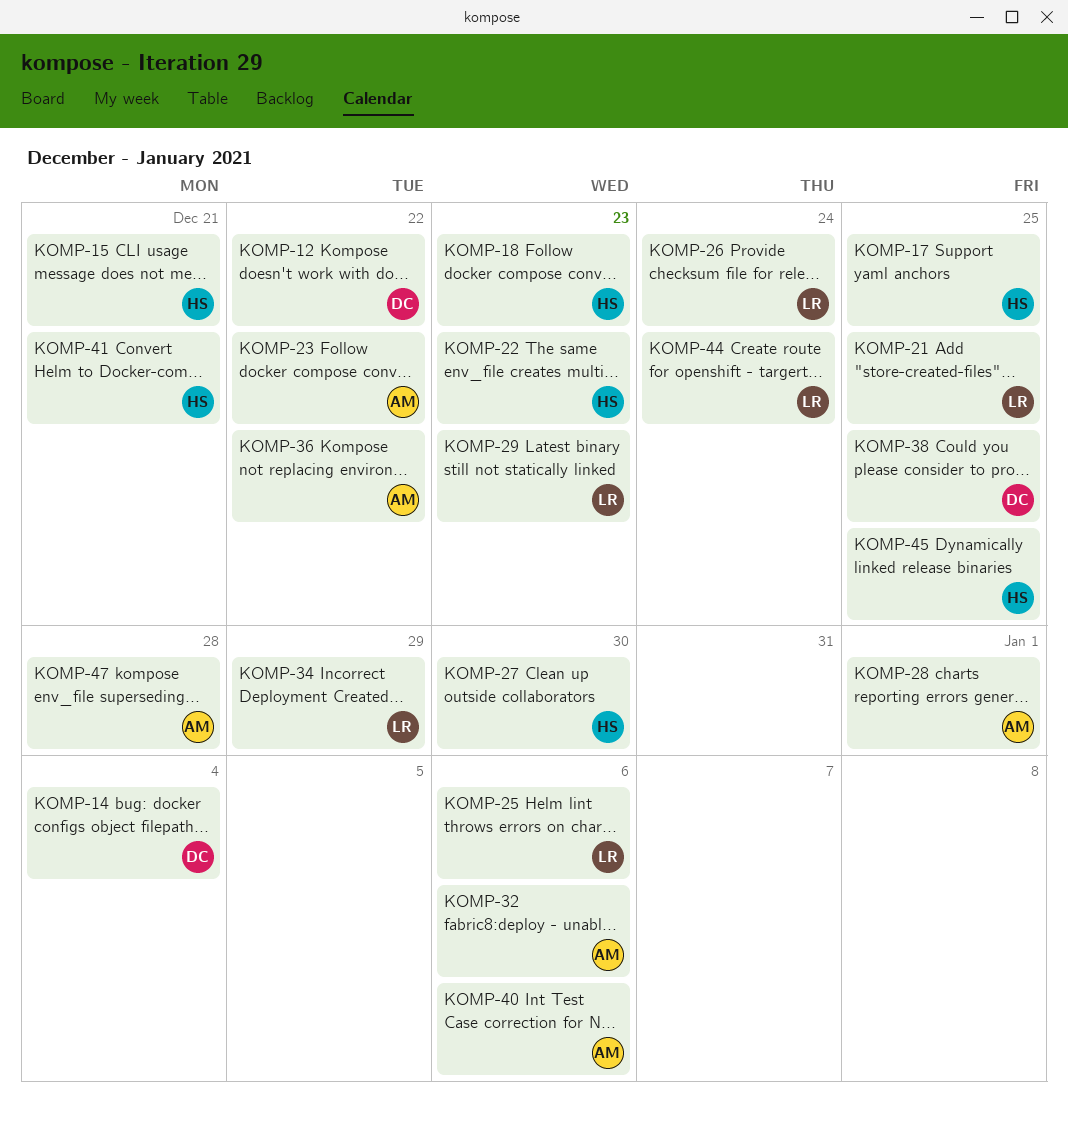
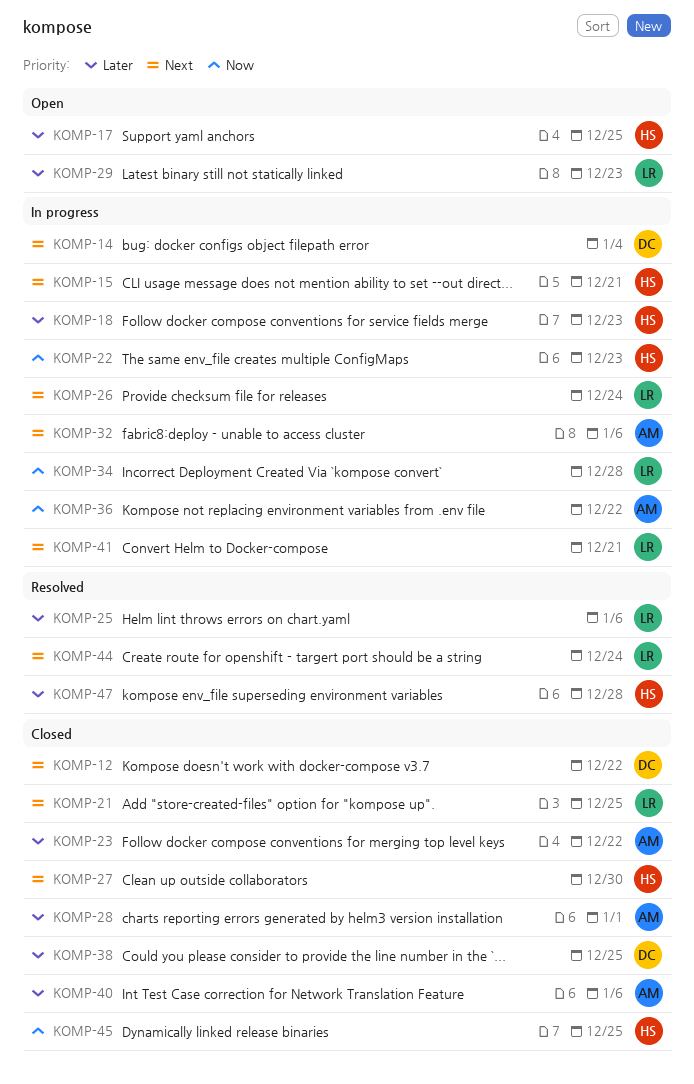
KOMP-34, due: Dec 29 -> Dec 28
KOMP-41, owner: HS -> LR
KOMP-47, owner: AM -> HS

